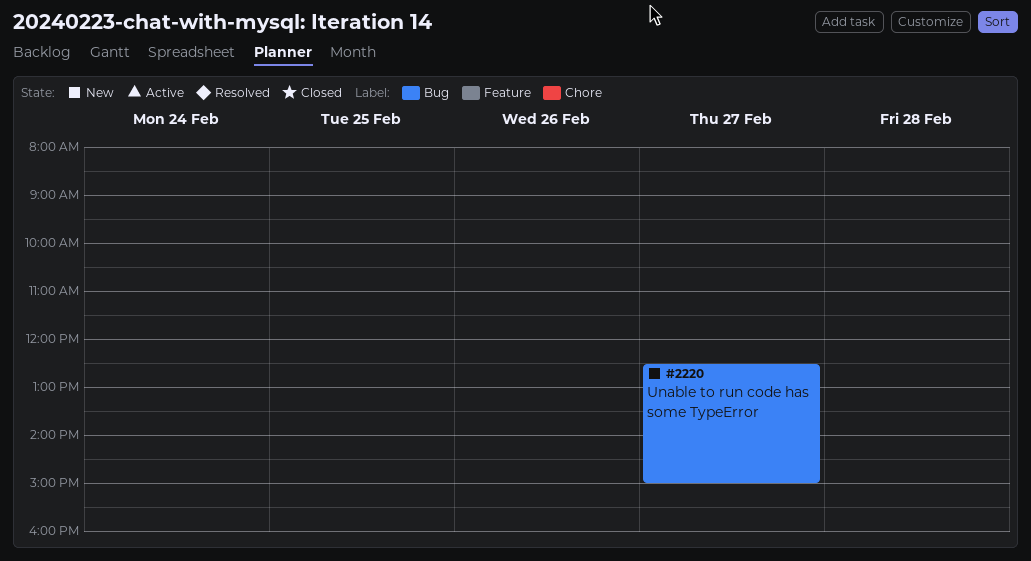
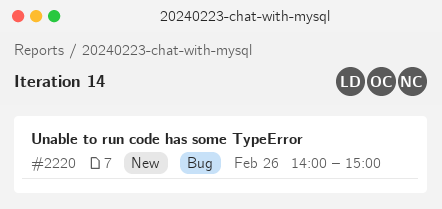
#2220, day: Feb 27 -> Feb 26
#2220, begins: 12:30 -> 14:00

